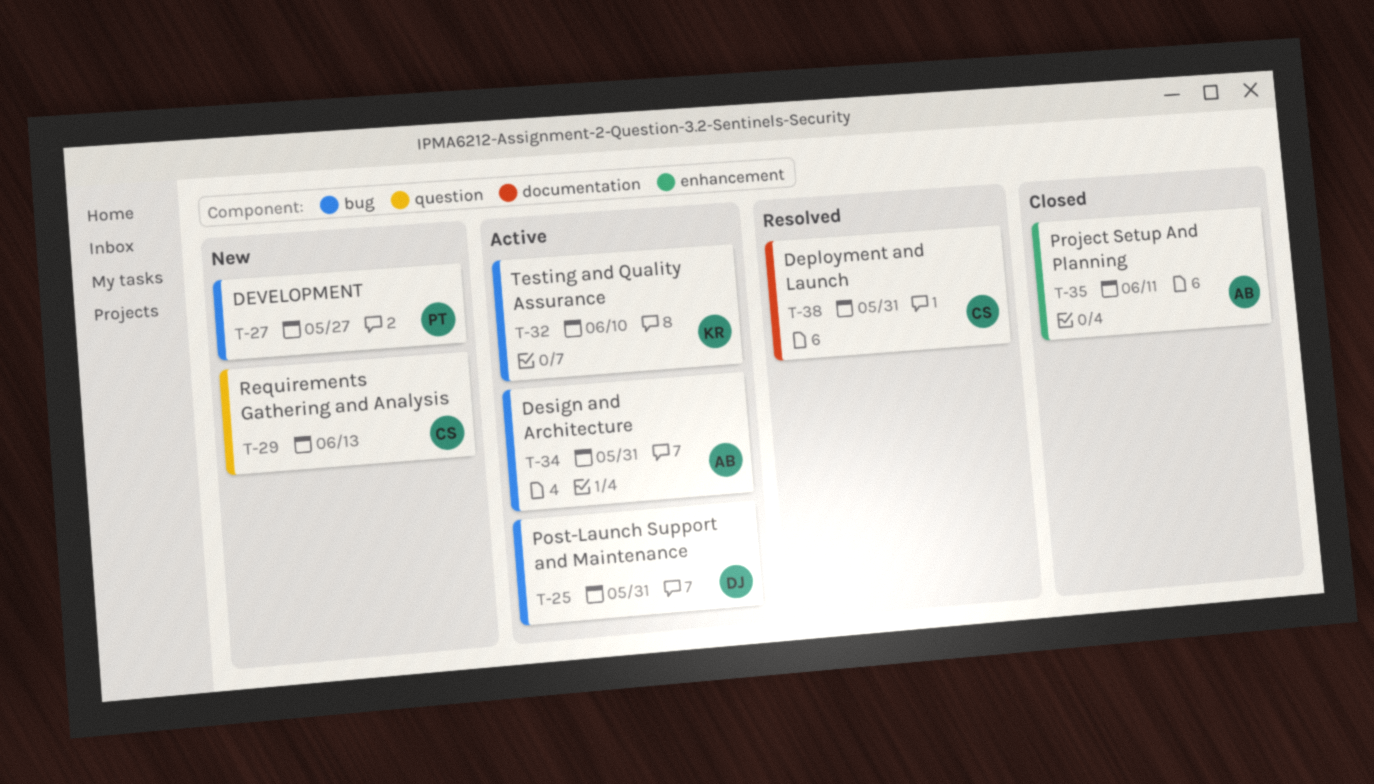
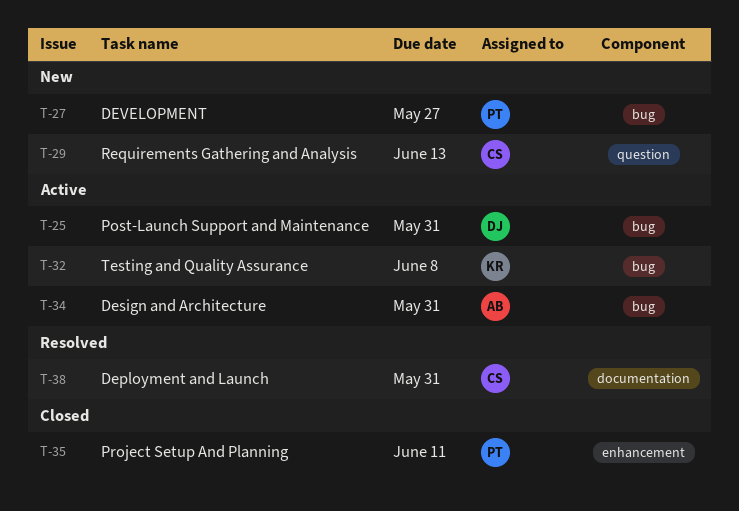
T-32, due: Jun 10 -> Jun 8
T-35, owner: AB -> PT

